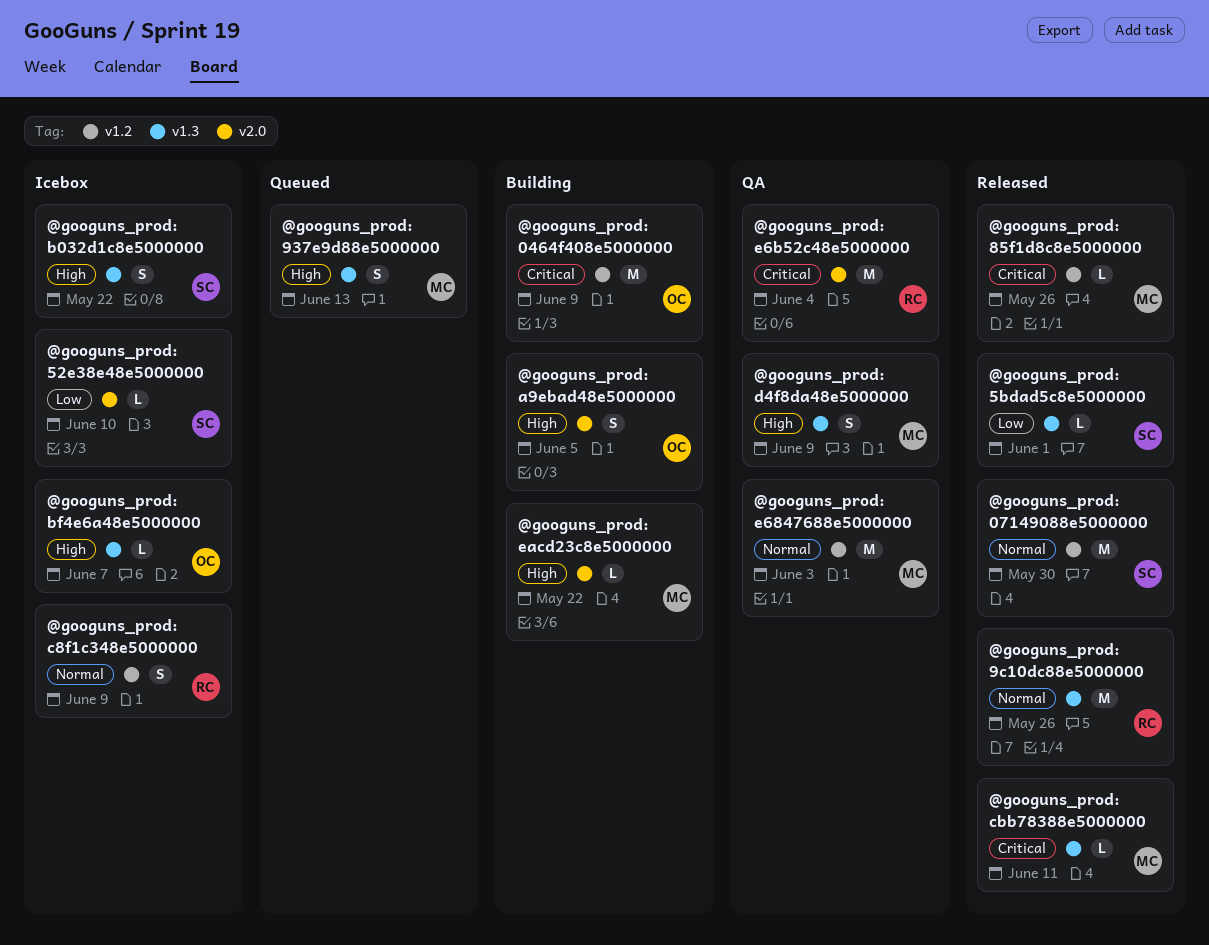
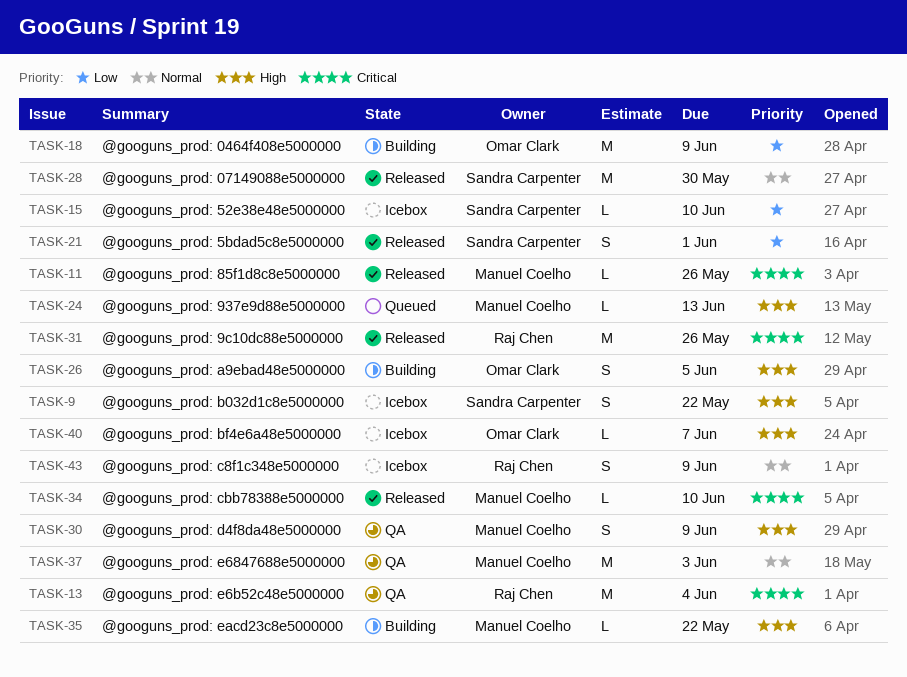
@googuns_prod: 0464f408e5000000, priority: Critical -> Low
@googuns_prod: 5bdad5c8e5000000, estimate: L -> S
@googuns_prod: 937e9d88e5000000, estimate: S -> L
@googuns_prod: 9c10dc88e5000000, priority: Normal -> Critical
@googuns_prod: cbb78388e5000000, due: Jun 11 -> Jun 10

